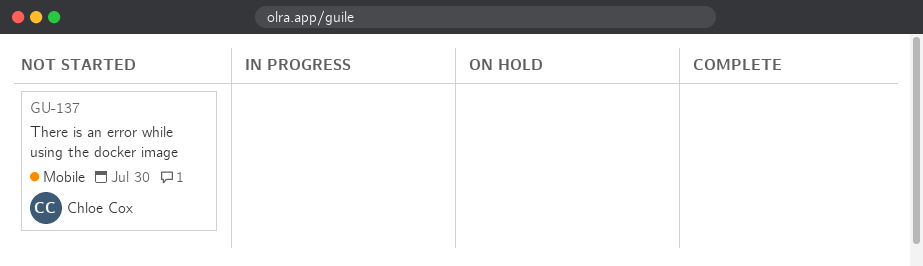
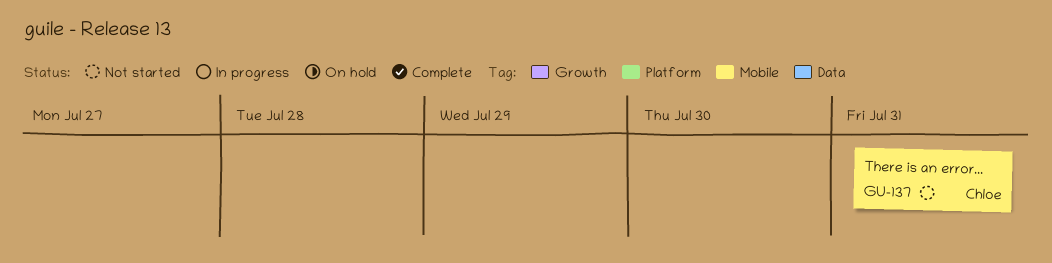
GU-137, due: Jul 30 -> Jul 31

